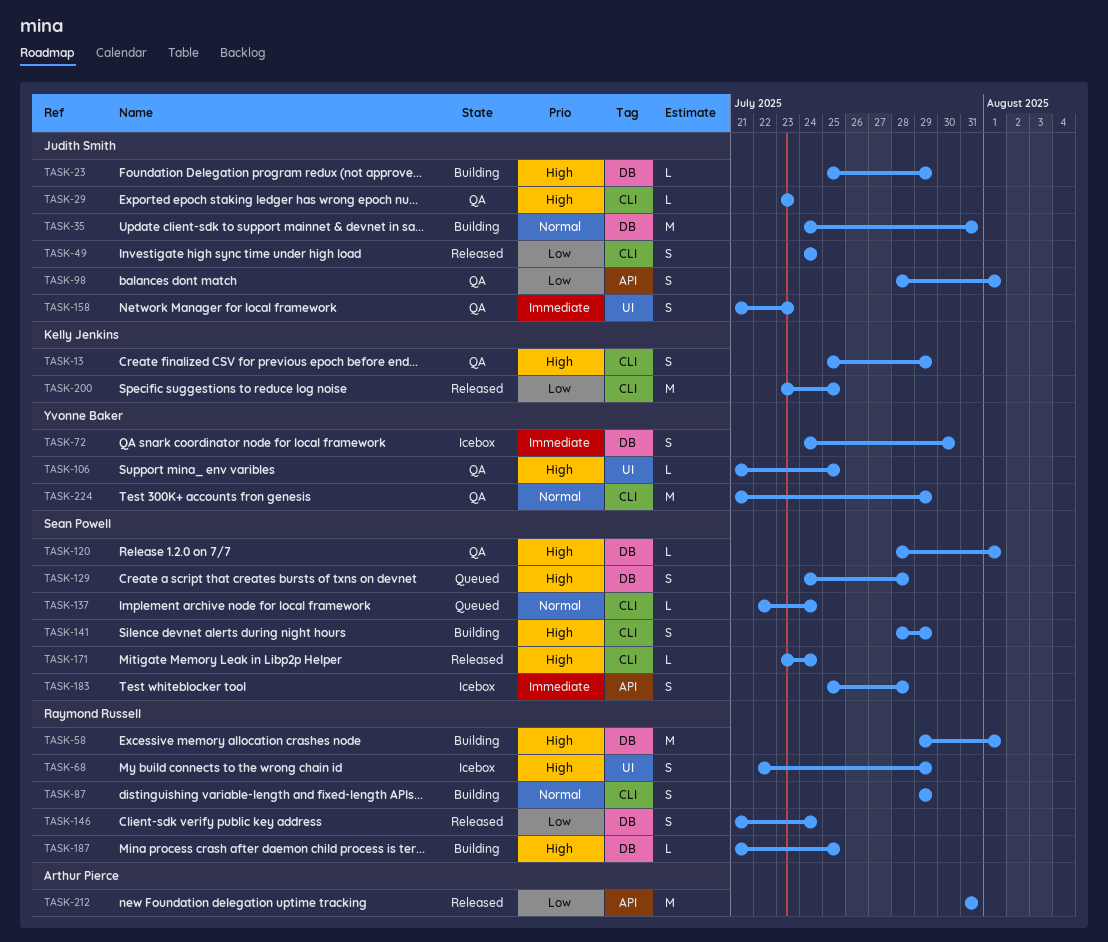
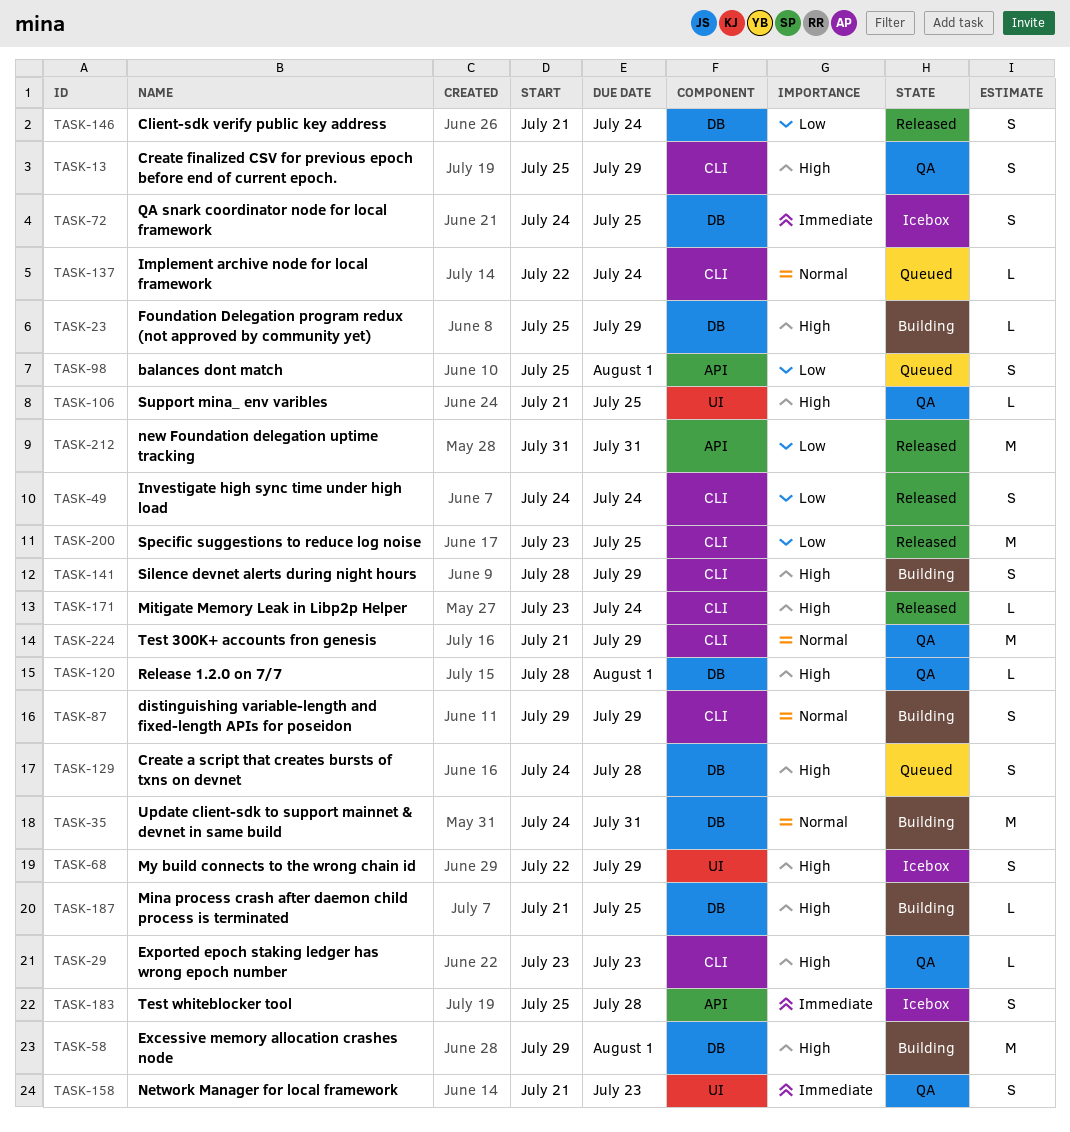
TASK-72, due: Jul 30 -> Jul 25
TASK-98, status: QA -> Queued
TASK-98, start: Jul 28 -> Jul 25

